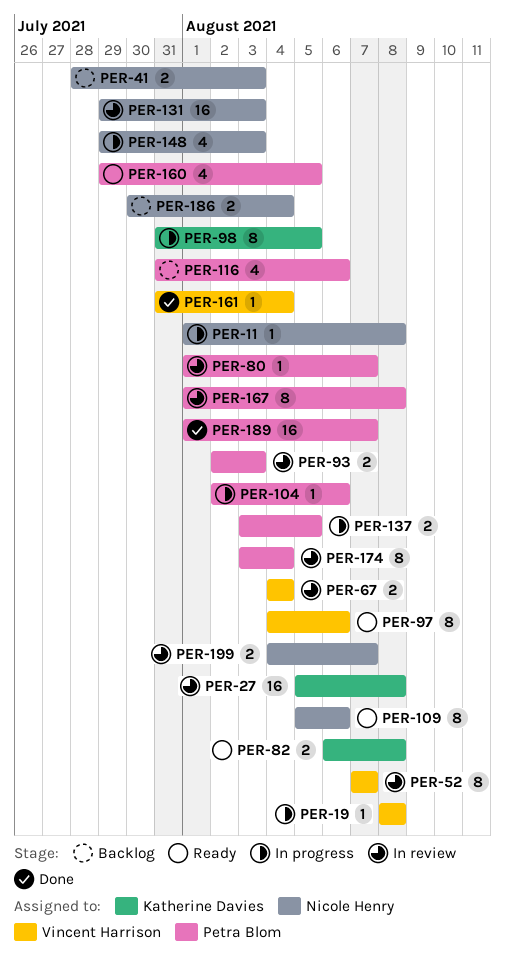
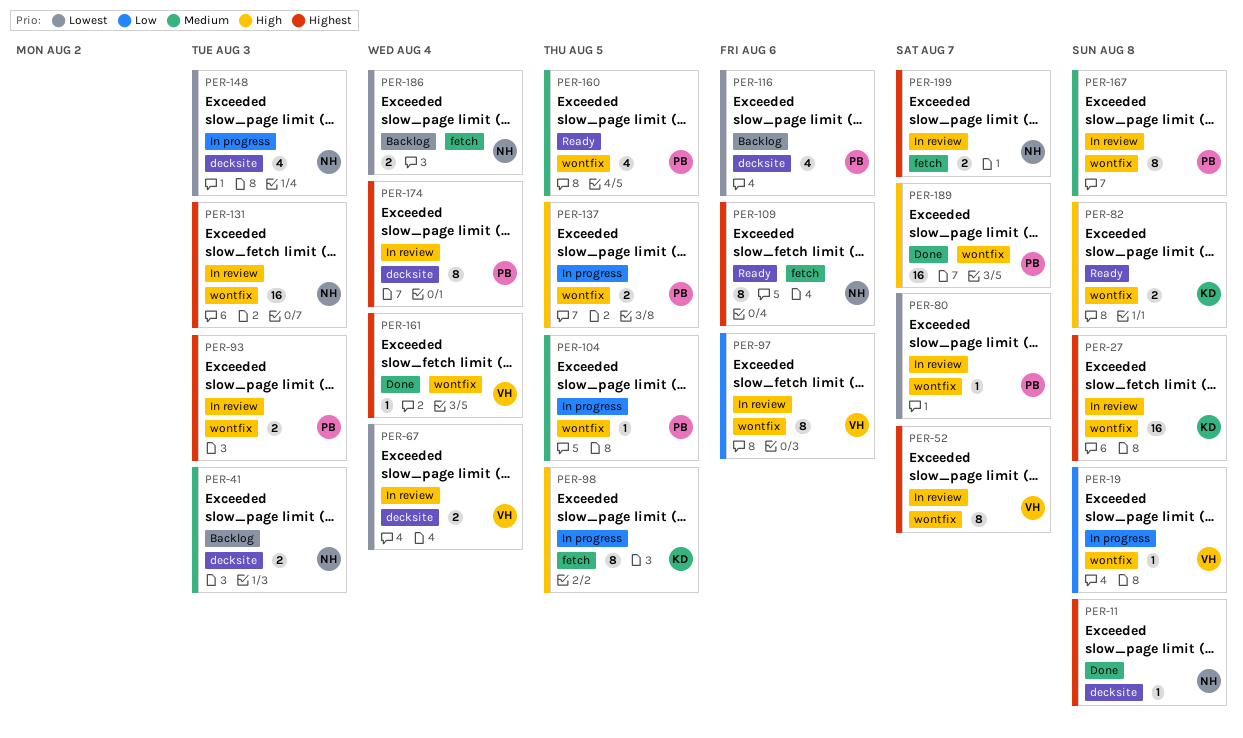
PER-11, status: In progress -> Done
PER-97, status: Ready -> In review
PER-104, due: Aug 6 -> Aug 5

